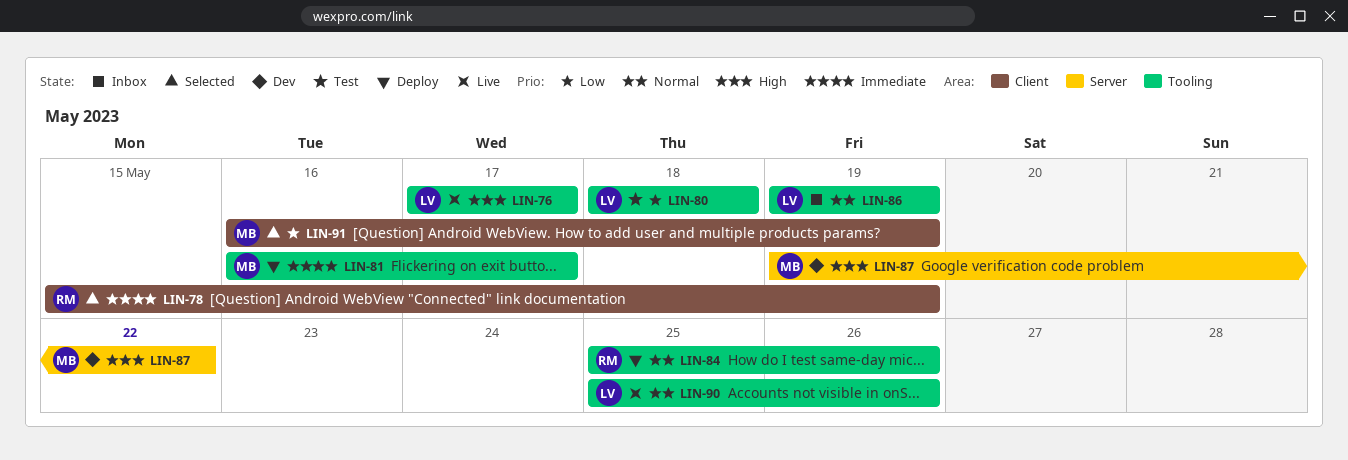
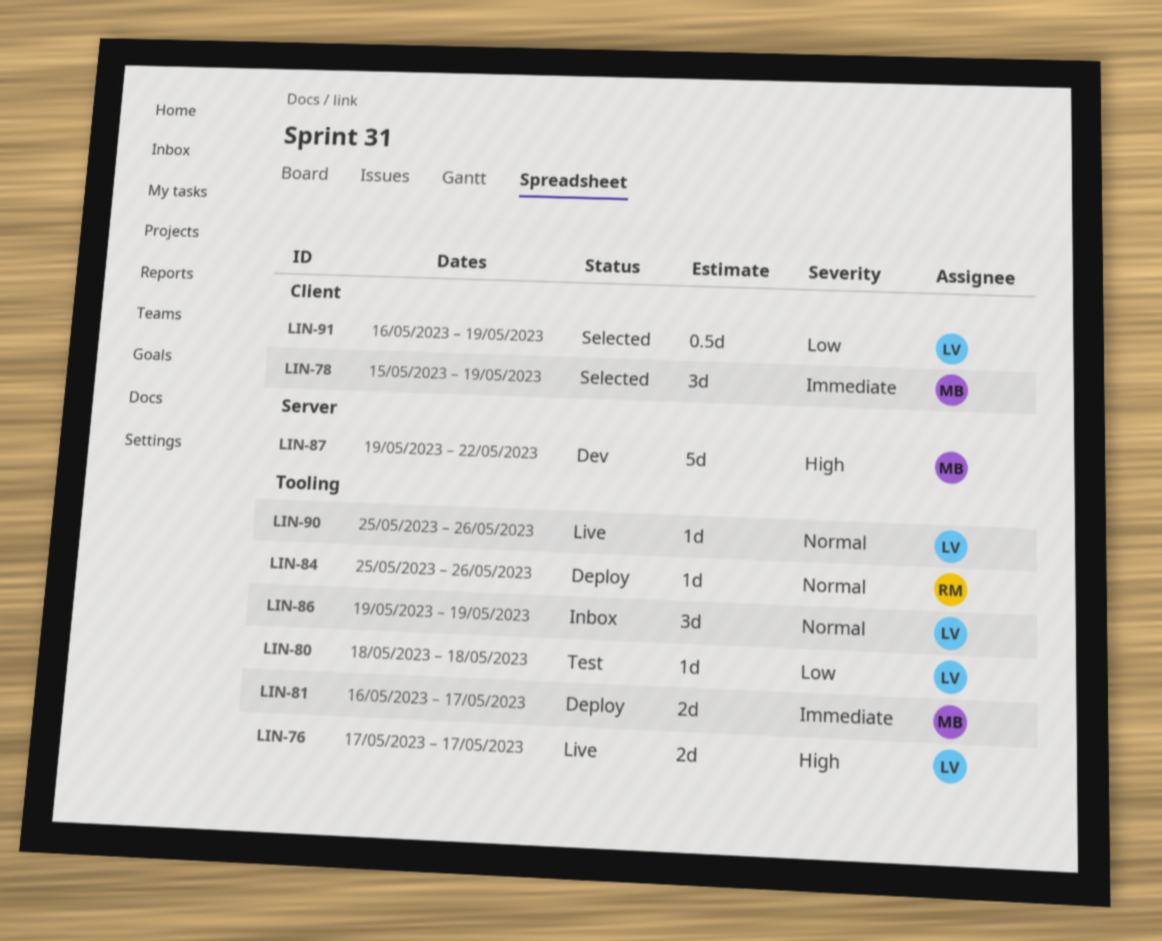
LIN-78, owner: RM -> MB
LIN-91, owner: MB -> LV

